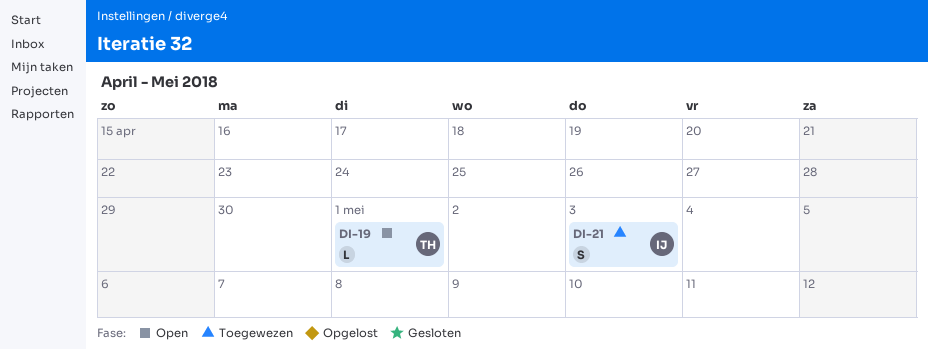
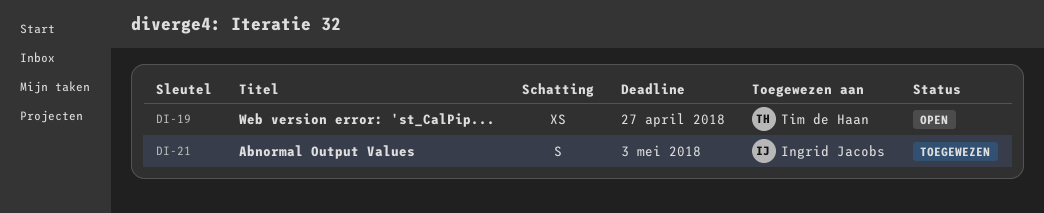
DI-19, estimate: L -> XS
DI-19, due: May 1 -> Apr 27

